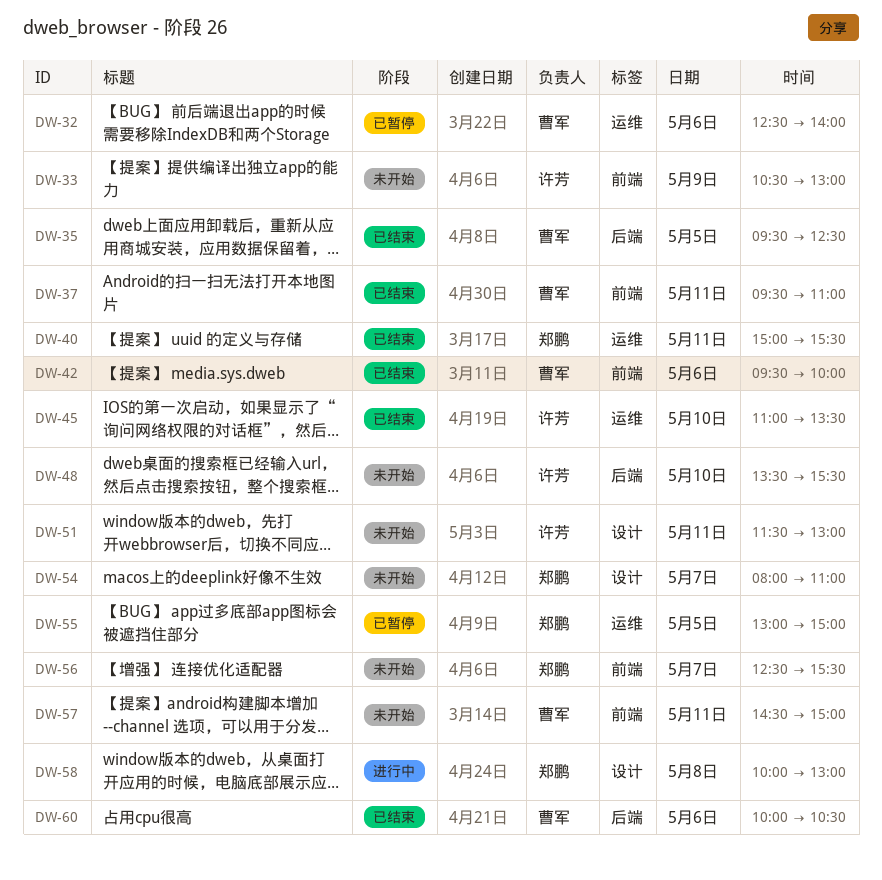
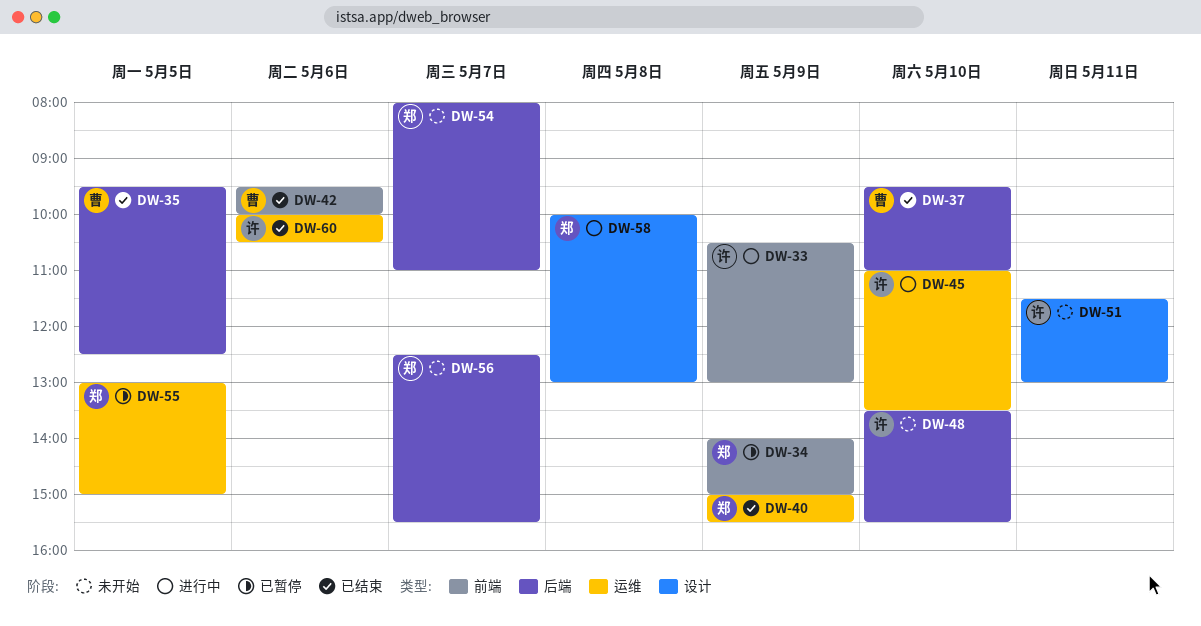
DW-32: present -> none
DW-33, status: 未开始 -> 进行中
DW-34: none -> present
DW-37, label: 前端 -> 后端
DW-37, day: May 11 -> May 10
DW-40, day: May 11 -> May 9
DW-45, status: 已结束 -> 进行中
DW-54, label: 设计 -> 后端
DW-56, label: 前端 -> 后端
DW-57: present -> none
DW-60, owner: 曹军 -> 许芳
DW-60, label: 后端 -> 运维

